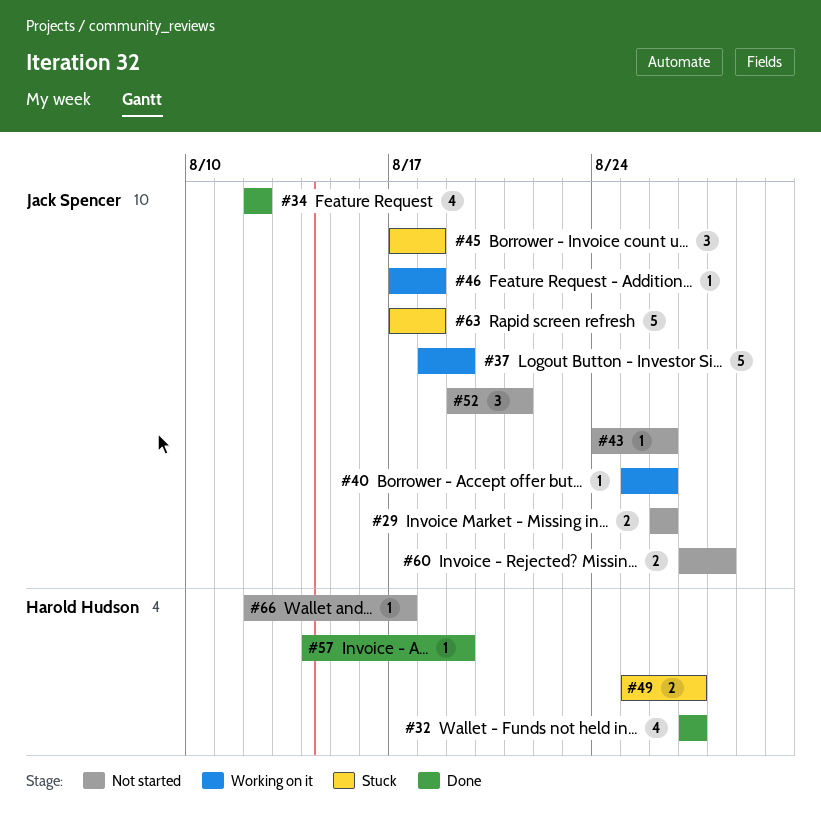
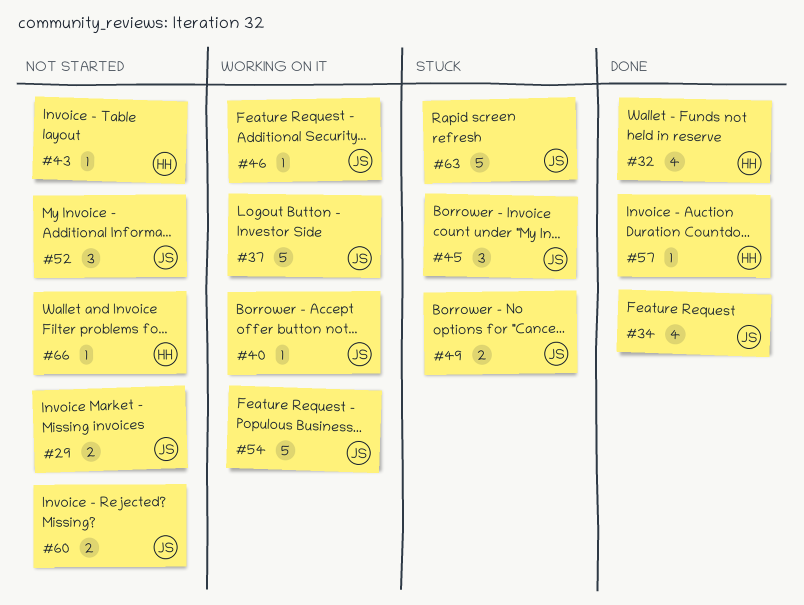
#43, owner: Jack Spencer -> Harold Hudson
#49, owner: Harold Hudson -> Jack Spencer
#54: none -> present

